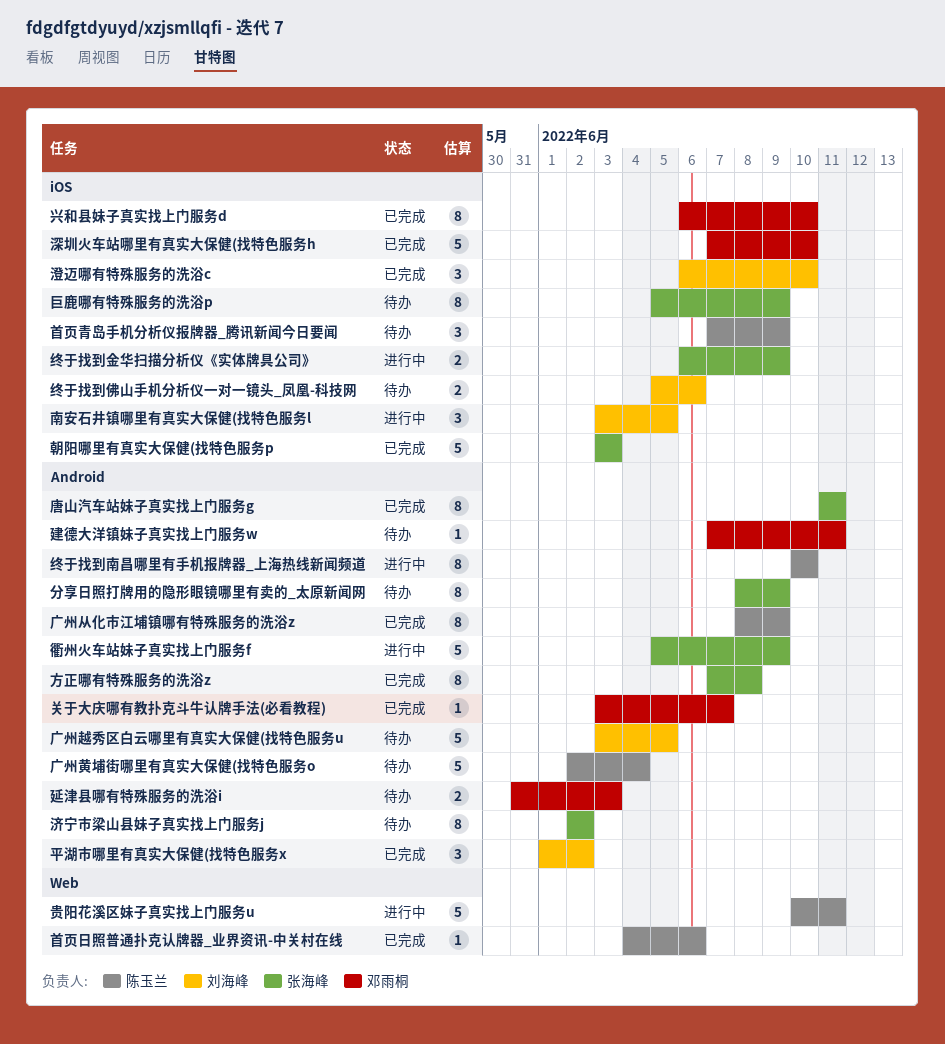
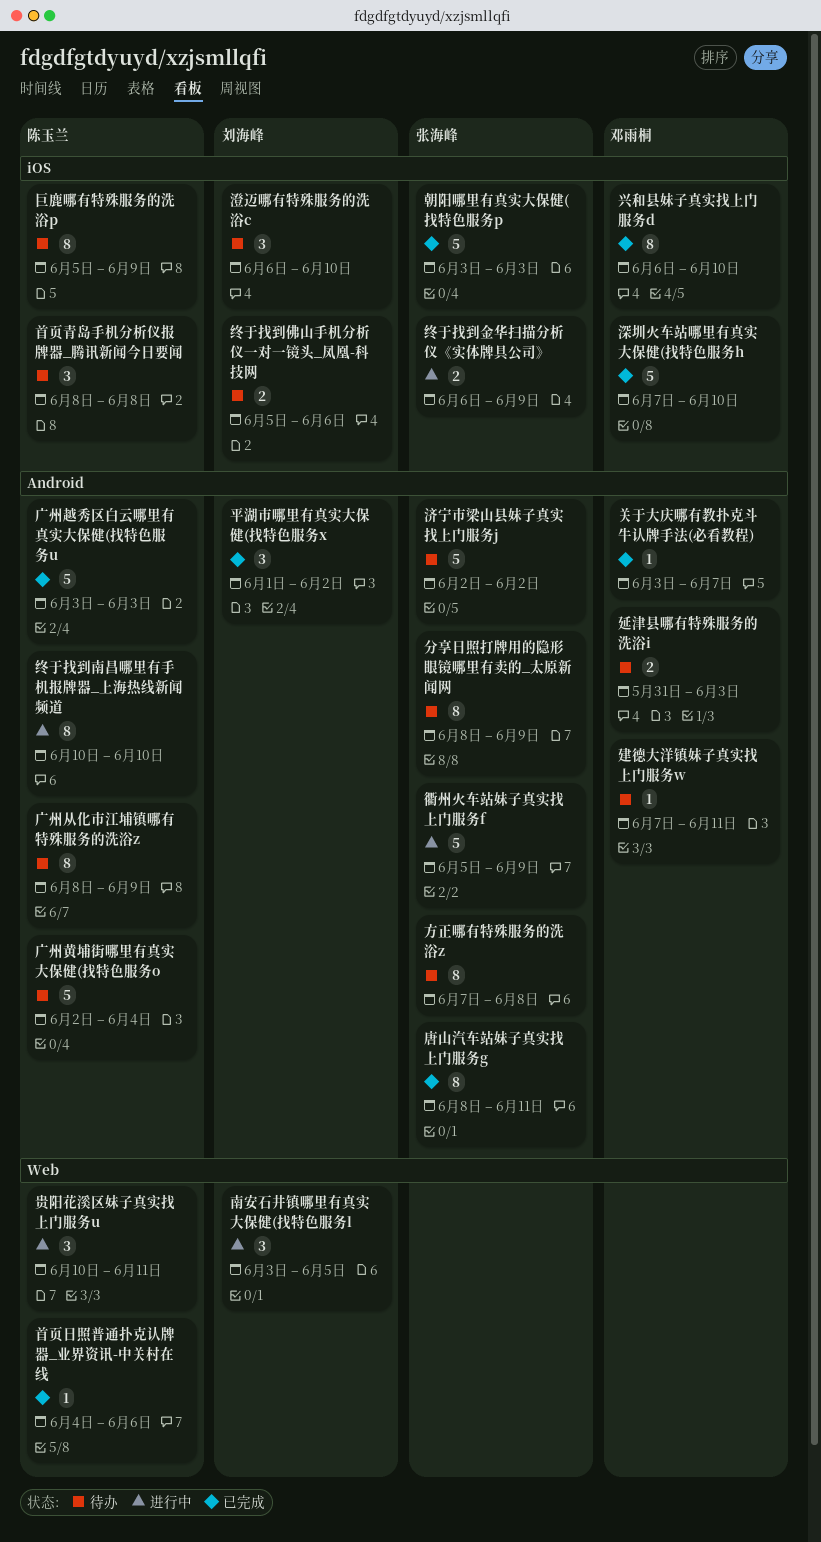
南安石井镇哪里有真实大保健(找特色服务l, label: iOS -> Web
唐山汽车站妹子真实找上门服务g, start: Jun 11 -> Jun 8
巨鹿哪有特殊服务的洗浴p, owner: 张海峰 -> 陈玉兰
广州从化市江埔镇哪有特殊服务的洗浴z, status: 已完成 -> 待办
广州越秀区白云哪里有真实大保健(找特色服务u, status: 待办 -> 已完成
广州越秀区白云哪里有真实大保健(找特色服务u, owner: 刘海峰 -> 陈玉兰
广州越秀区白云哪里有真实大保健(找特色服务u, due: Jun 5 -> Jun 3
方正哪有特殊服务的洗浴z, status: 已完成 -> 待办
济宁市梁山县妹子真实找上门服务j, estimate: 8 -> 5
澄迈哪有特殊服务的洗浴c, status: 已完成 -> 待办
贵阳花溪区妹子真实找上门服务u, estimate: 5 -> 3
首页青岛手机分析仪报牌器_腾讯新闻今日要闻, start: Jun 7 -> Jun 8
首页青岛手机分析仪报牌器_腾讯新闻今日要闻, due: Jun 9 -> Jun 8

